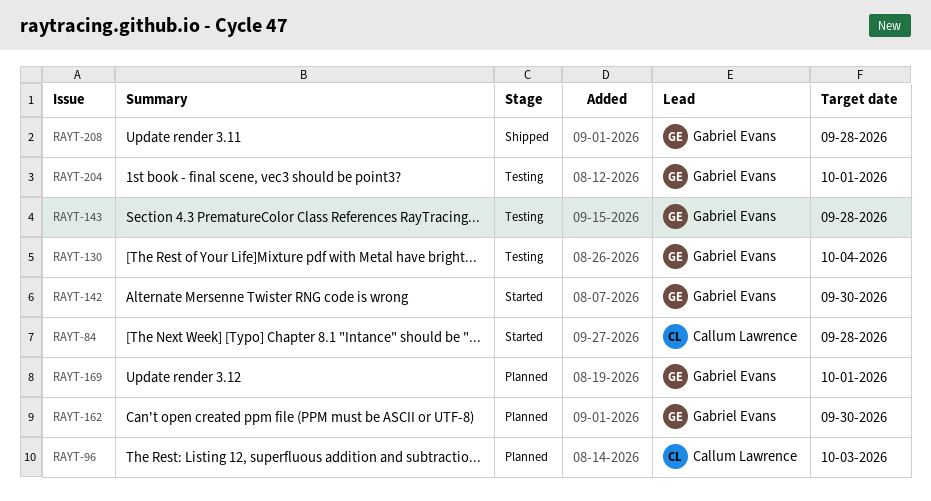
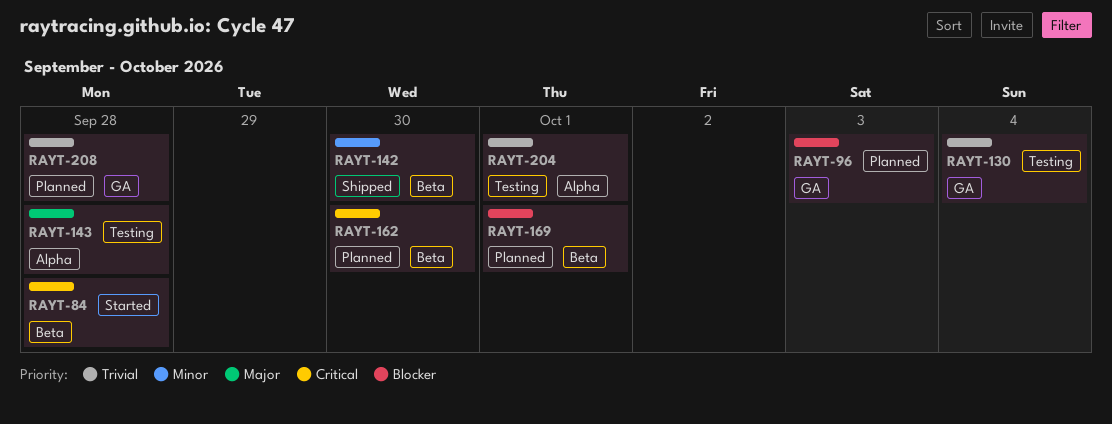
RAYT-142, status: Started -> Shipped
RAYT-208, status: Shipped -> Planned

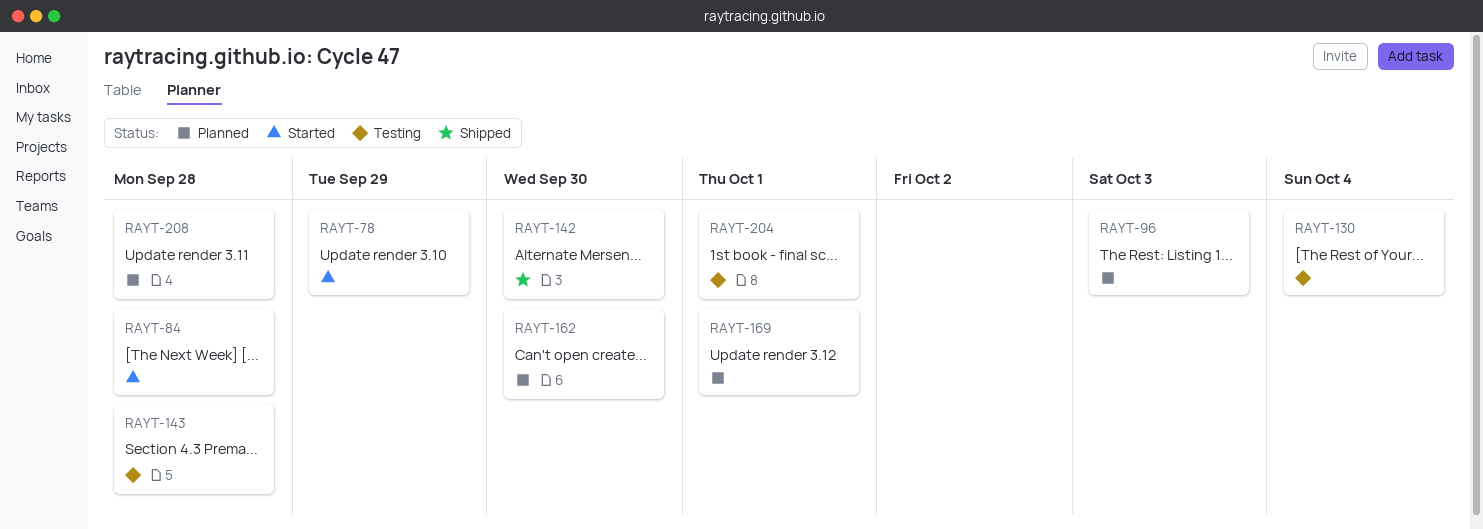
RAYT-78: none -> present

